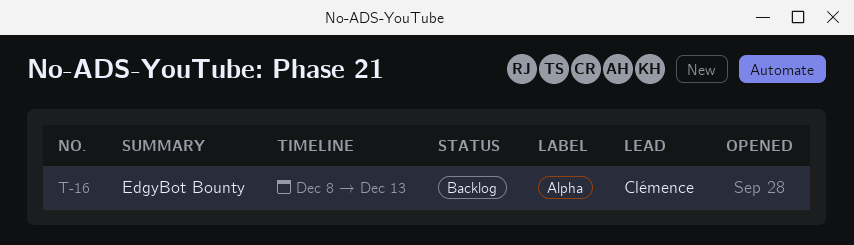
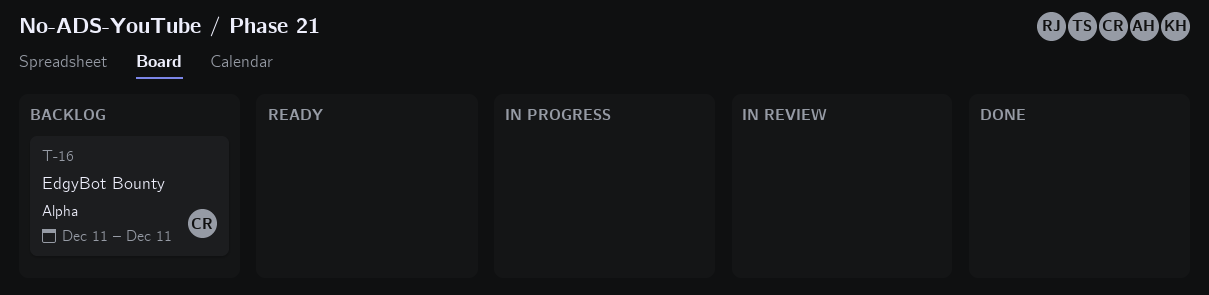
T-16, start: Dec 8 -> Dec 11
T-16, due: Dec 13 -> Dec 11

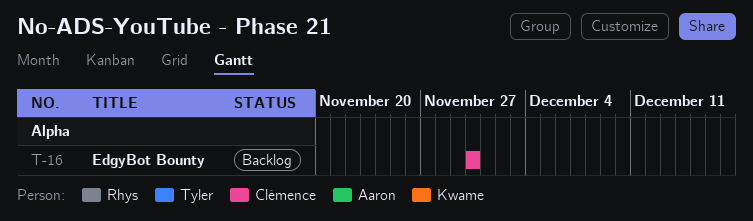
T-16, start: Dec 11 -> Nov 30
T-16, due: Dec 11 -> Nov 30

